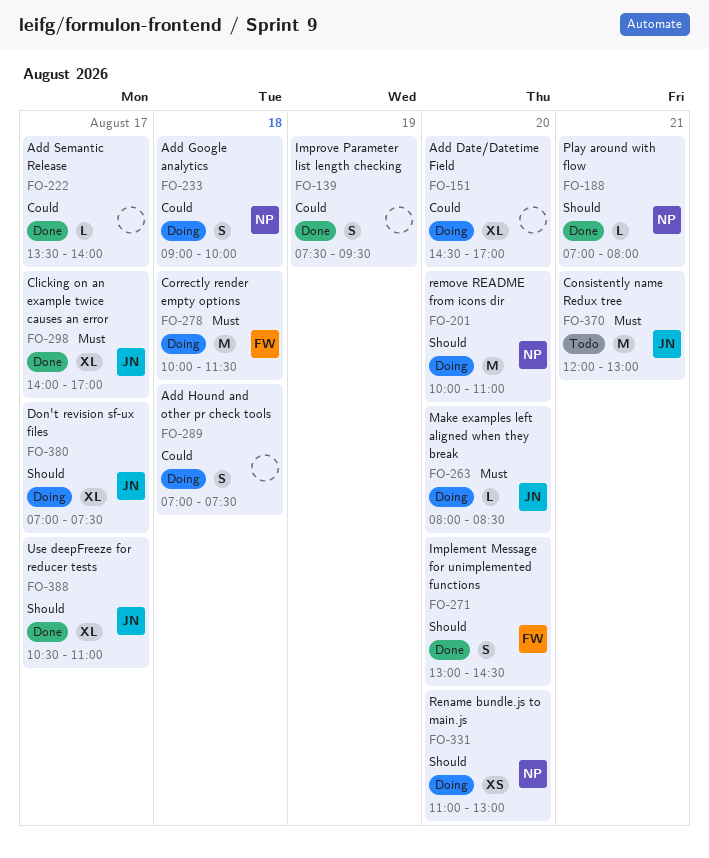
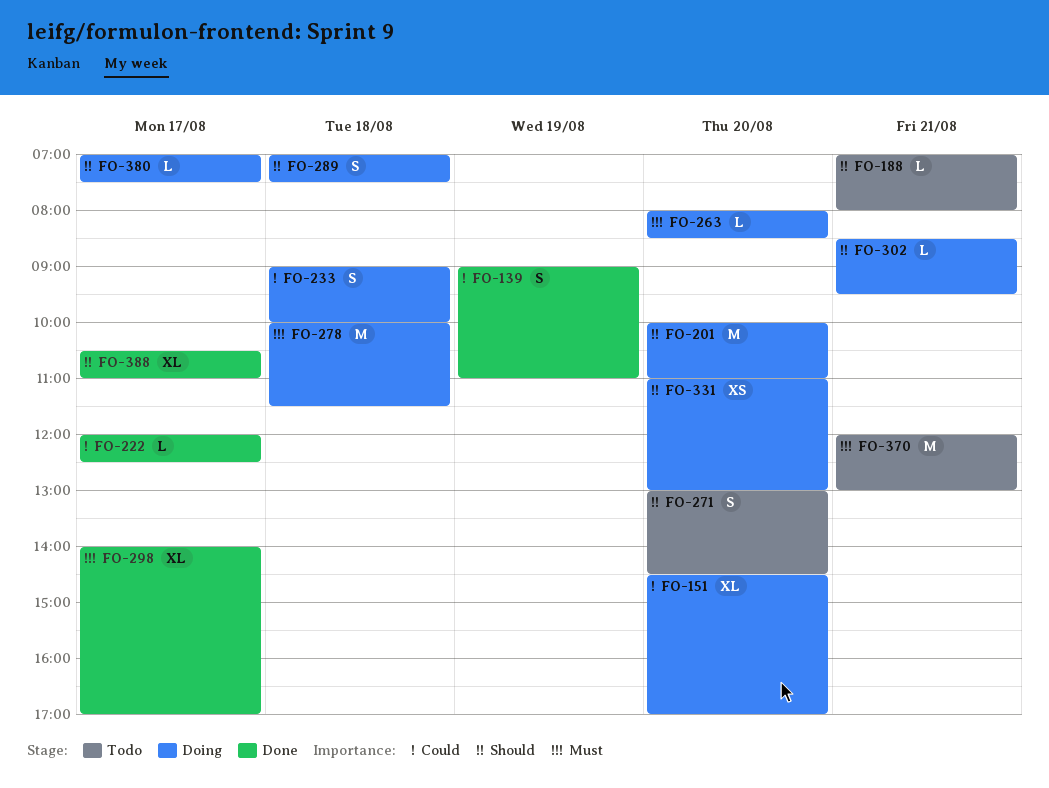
FO-139, begins: 07:30 -> 09:00
FO-139, ends: 09:30 -> 11:00
FO-188, status: Done -> Todo
FO-222, begins: 13:30 -> 12:00
FO-222, ends: 14:00 -> 12:30
FO-271, status: Done -> Todo
FO-289, priority: Could -> Should
FO-302: none -> present
FO-380, estimate: XL -> L

